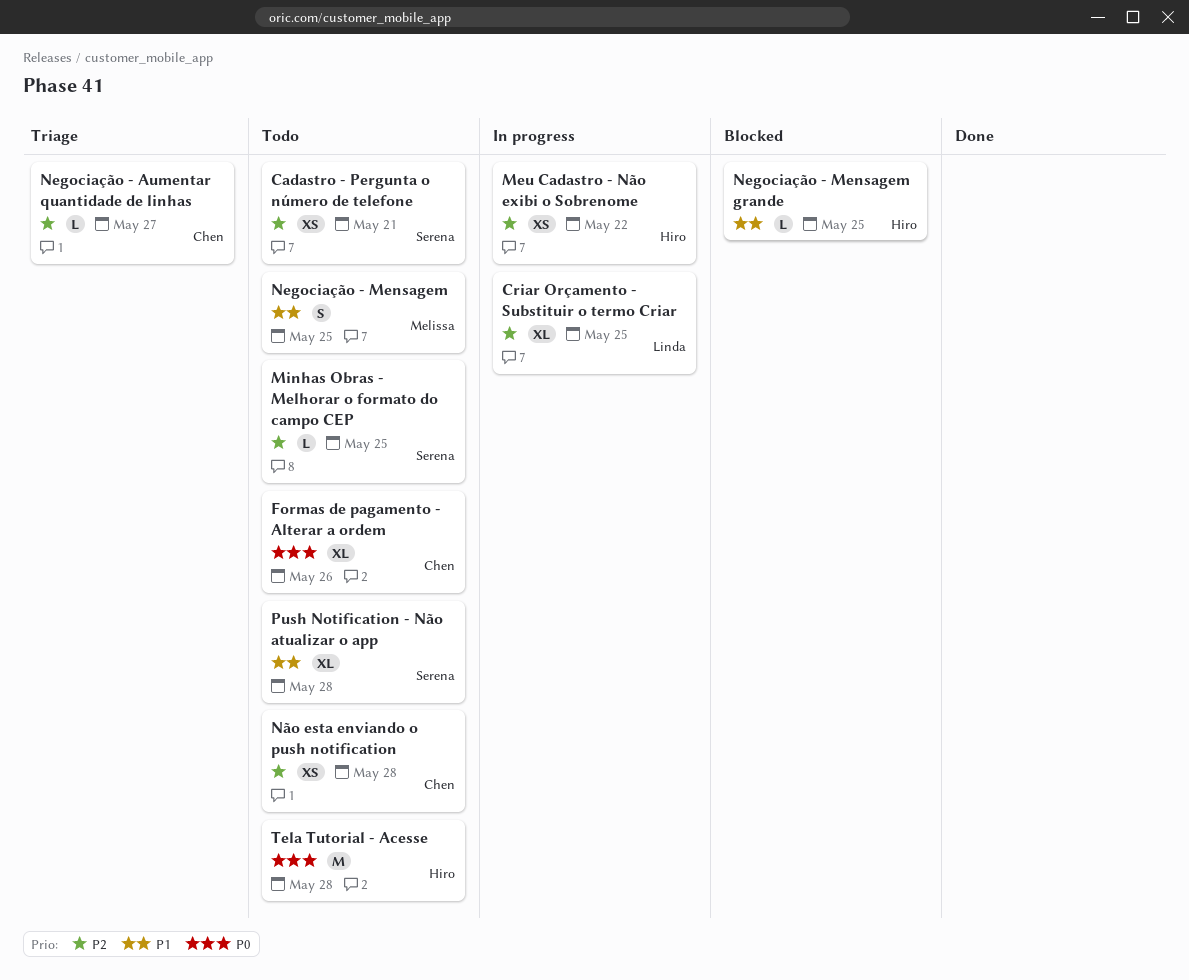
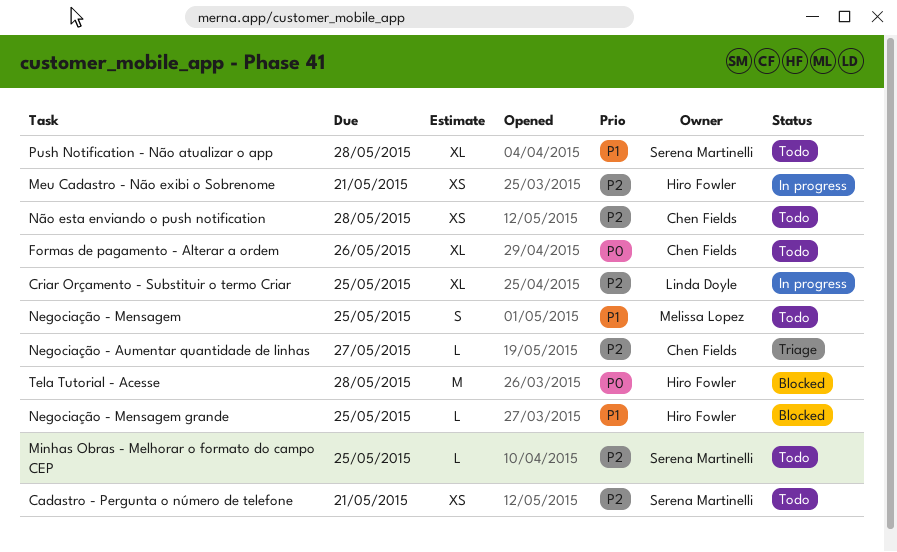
Meu Cadastro - Não exibi o Sobrenome, due: May 22 -> May 21
Tela Tutorial - Acesse, status: Todo -> Blocked

